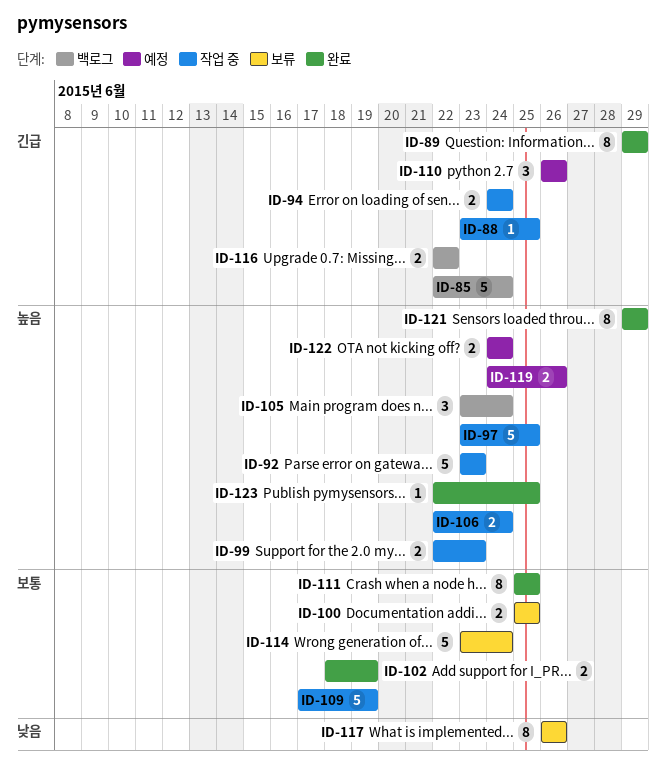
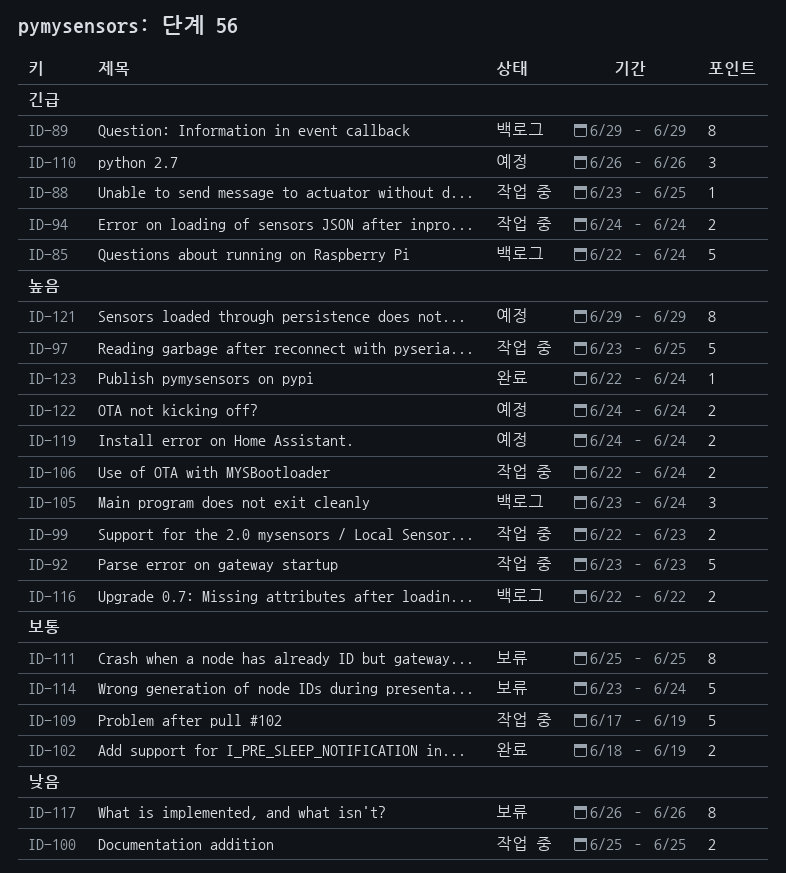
ID-89, status: 완료 -> 백로그
ID-100, status: 보류 -> 작업 중
ID-100, priority: 보통 -> 낮음
ID-111, status: 완료 -> 보류
ID-116, priority: 긴급 -> 높음
ID-119, due: Jun 26 -> Jun 24
ID-121, status: 완료 -> 예정
ID-123, due: Jun 25 -> Jun 24

